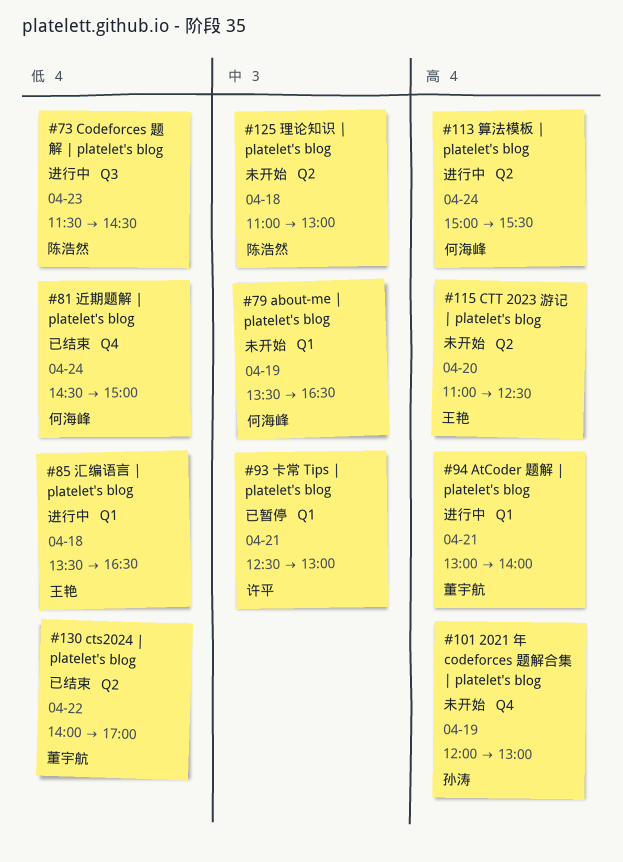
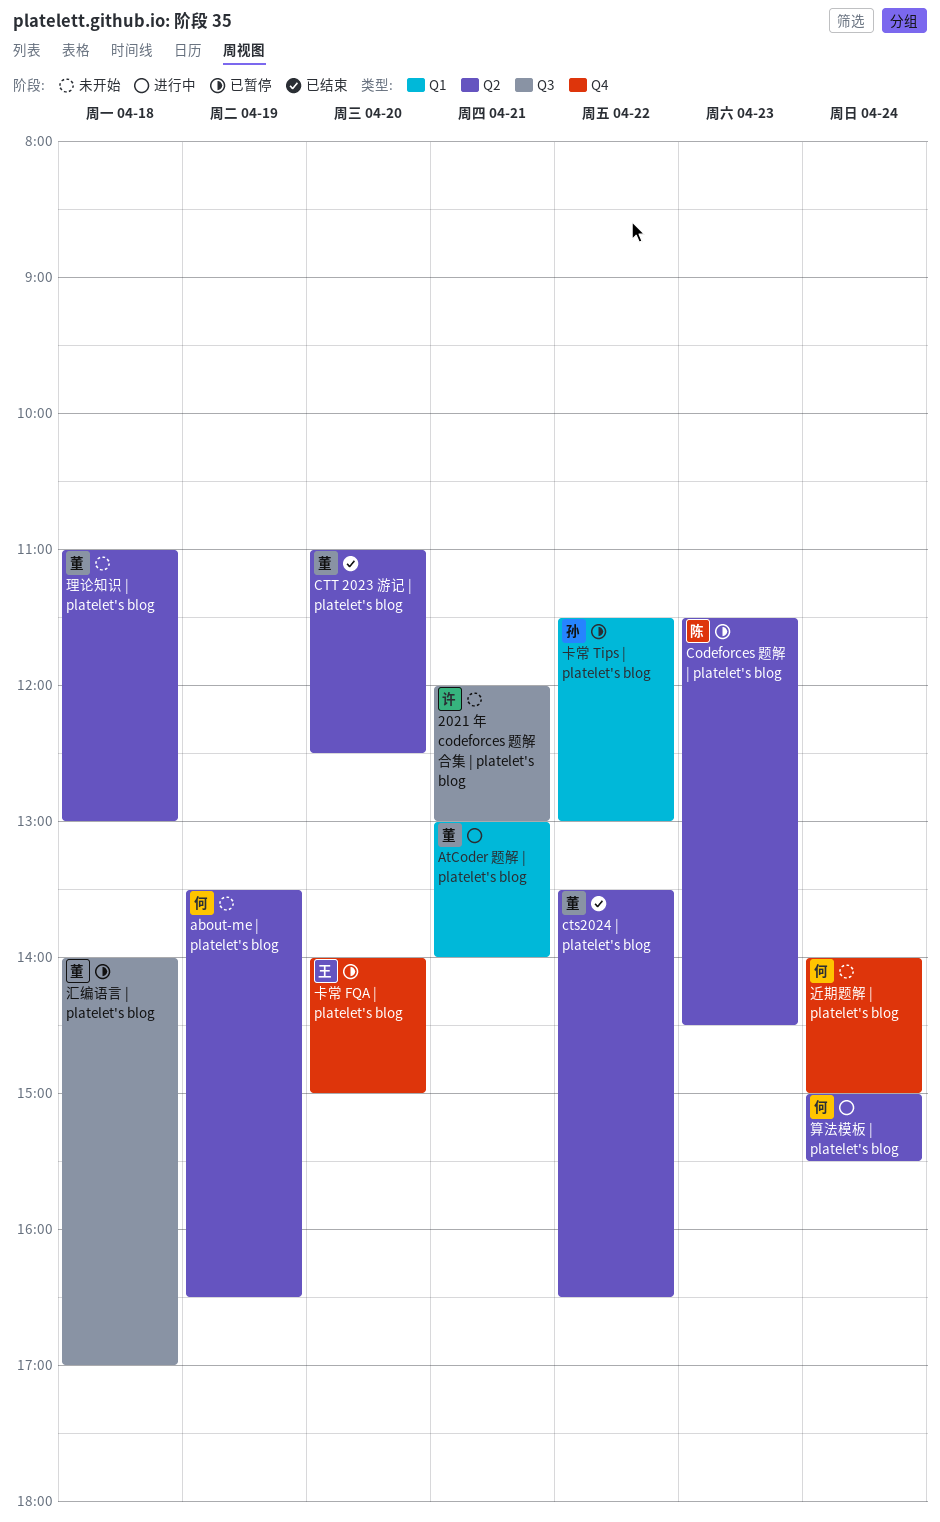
2021 年 codeforces 题解合集 | platelet's blog, owner: 孙涛 -> 许平
2021 年 codeforces 题解合集 | platelet's blog, label: Q4 -> Q3
2021 年 codeforces 题解合集 | platelet's blog, day: Apr 19 -> Apr 21
about-me | platelet's blog, label: Q1 -> Q2
Codeforces 题解 | platelet's blog, status: 进行中 -> 已暂停
Codeforces 题解 | platelet's blog, label: Q3 -> Q2
cts2024 | platelet's blog, begins: 14:00 -> 13:30
cts2024 | platelet's blog, ends: 17:00 -> 16:30
CTT 2023 游记 | platelet's blog, status: 未开始 -> 已结束
CTT 2023 游记 | platelet's blog, owner: 王艳 -> 董宇航
卡常 FQA | platelet's blog: none -> present
卡常 Tips | platelet's blog, owner: 许平 -> 孙涛
卡常 Tips | platelet's blog, day: Apr 21 -> Apr 22
卡常 Tips | platelet's blog, begins: 12:30 -> 11:30
汇编语言 | platelet's blog, status: 进行中 -> 已暂停
汇编语言 | platelet's blog, owner: 王艳 -> 董宇航
汇编语言 | platelet's blog, label: Q1 -> Q3
汇编语言 | platelet's blog, begins: 13:30 -> 14:00
汇编语言 | platelet's blog, ends: 16:30 -> 17:00
理论知识 | platelet's blog, owner: 陈浩然 -> 董宇航
近期题解 | platelet's blog, status: 已结束 -> 未开始
近期题解 | platelet's blog, begins: 14:30 -> 14:00

